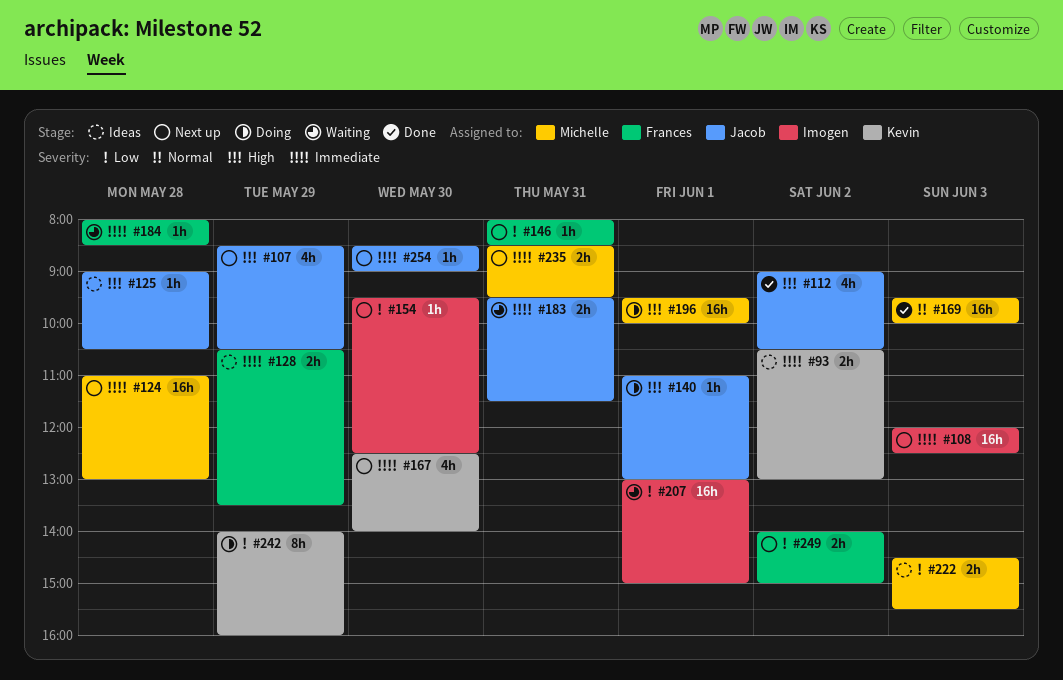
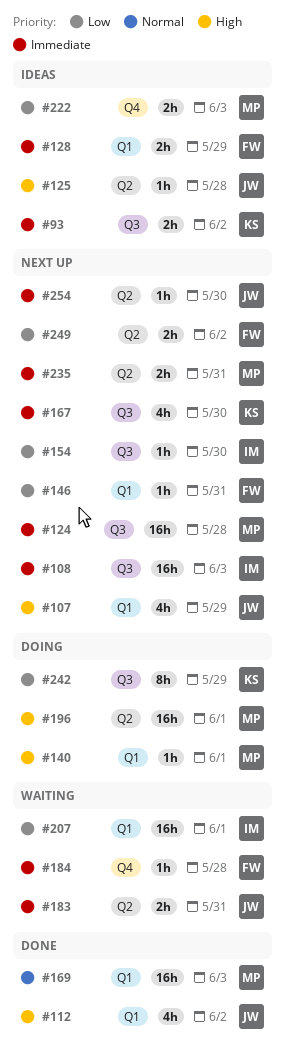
#140, owner: Jacob -> Michelle

